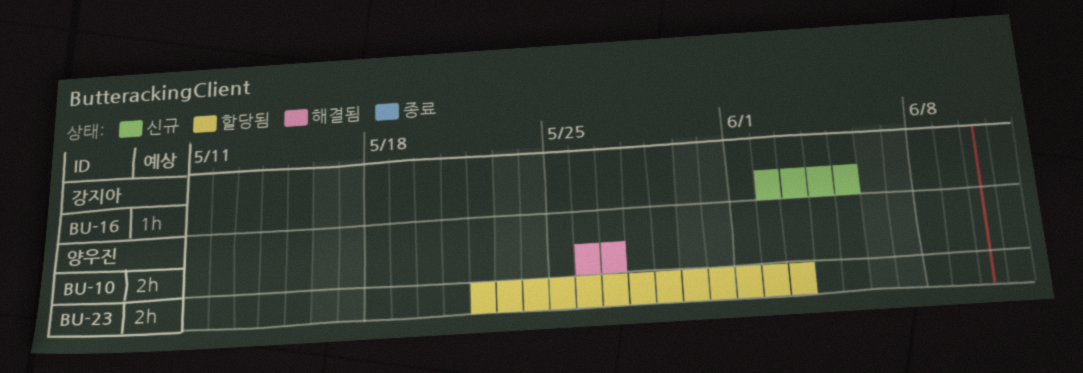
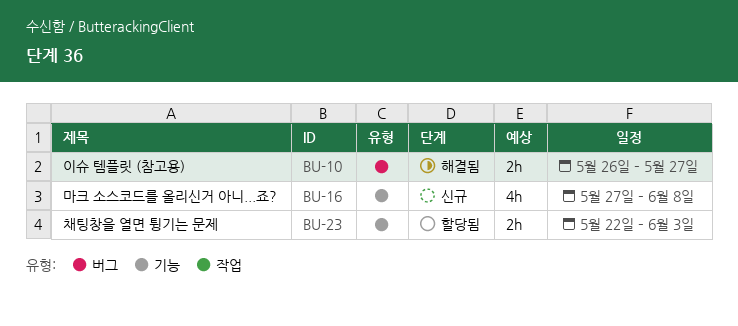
BU-16, estimate: 1h -> 4h
BU-16, start: Jun 2 -> May 27
BU-16, due: Jun 5 -> Jun 8

